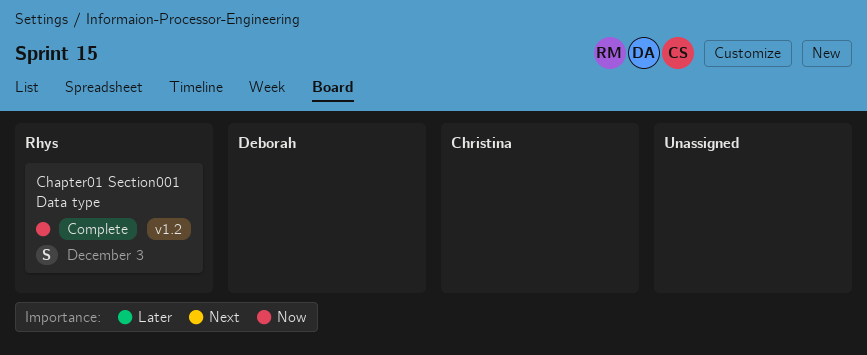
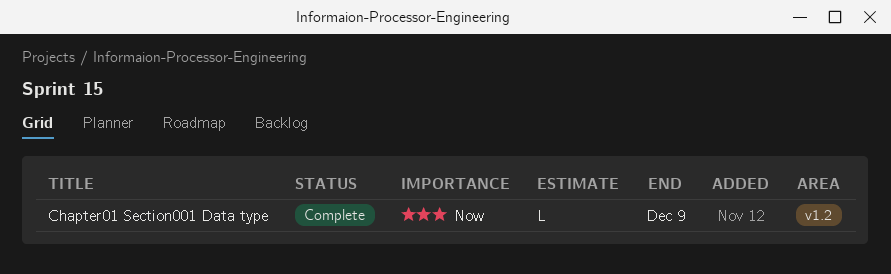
Chapter01 Section001 Data type, estimate: S -> L
Chapter01 Section001 Data type, due: Dec 3 -> Dec 9

